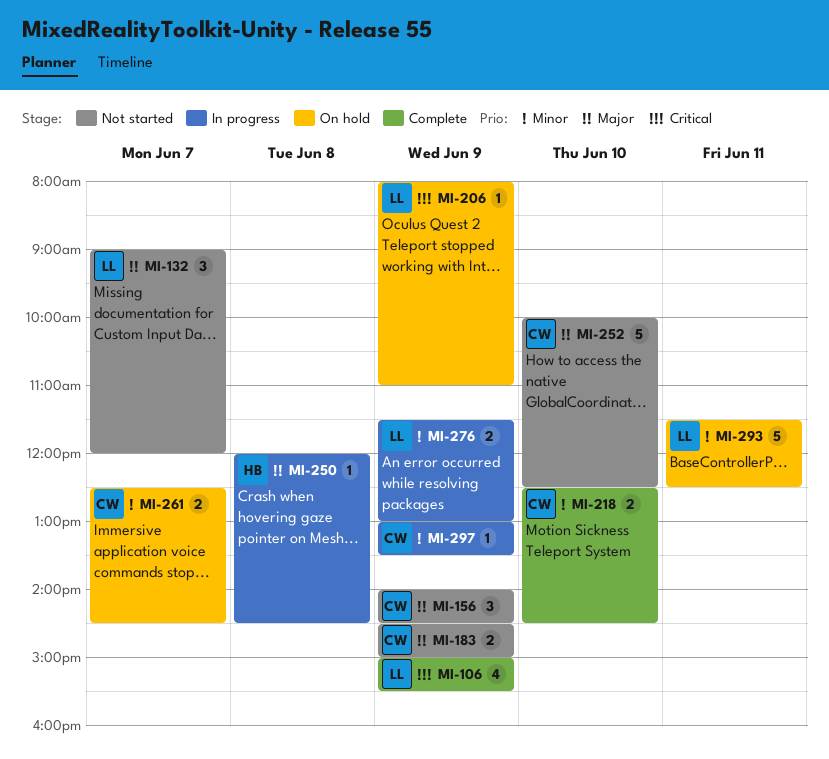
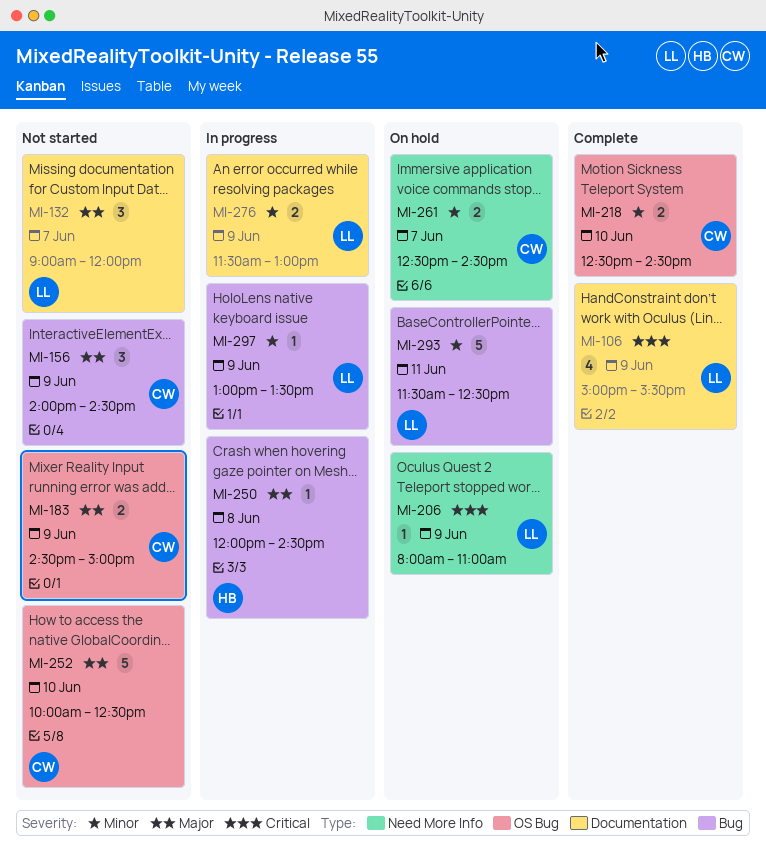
MI-297, owner: CW -> LL

